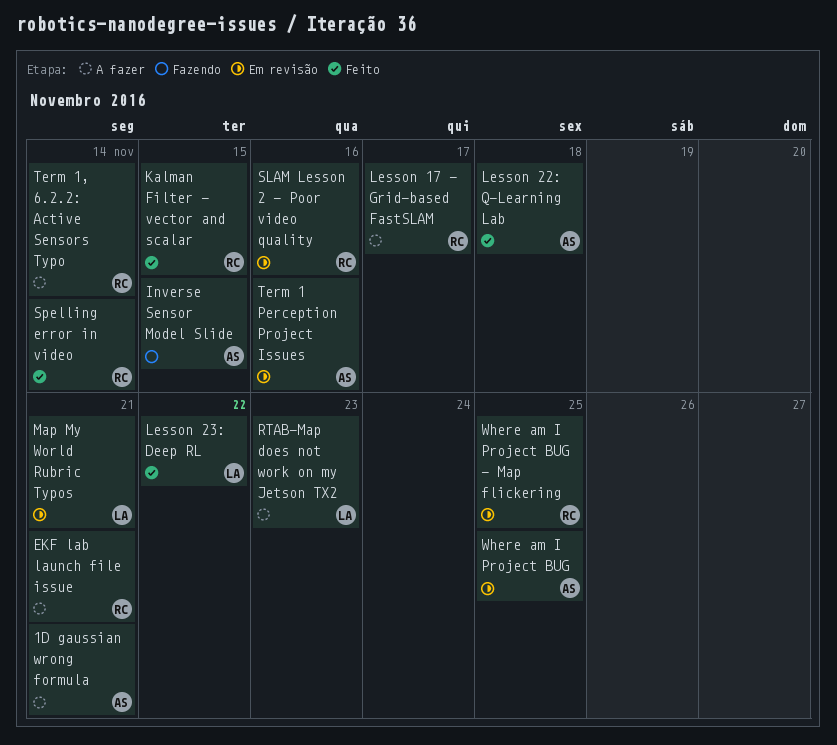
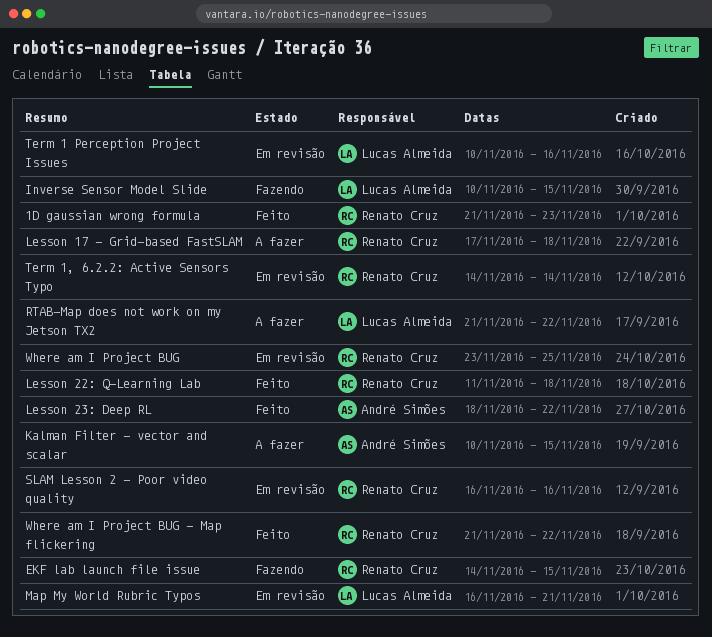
1D gaussian wrong formula, status: A fazer -> Feito
1D gaussian wrong formula, owner: André Simões -> Renato Cruz
1D gaussian wrong formula, due: Nov 21 -> Nov 23
EKF lab launch file issue, status: A fazer -> Fazendo
EKF lab launch file issue, due: Nov 21 -> Nov 15
Inverse Sensor Model Slide, owner: André Simões -> Lucas Almeida
Kalman Filter - vector and scalar, status: Feito -> A fazer
Kalman Filter - vector and scalar, owner: Renato Cruz -> André Simões
Lesson 17 - Grid-based FastSLAM, due: Nov 17 -> Nov 18
Lesson 22: Q-Learning Lab, owner: André Simões -> Renato Cruz
Lesson 23: Deep RL, owner: Lucas Almeida -> André Simões
RTAB-Map does not work on my Jetson TX2, due: Nov 23 -> Nov 22
Spelling error in video: present -> none
Term 1 Perception Project Issues, owner: André Simões -> Lucas Almeida
Term 1, 6.2.2: Active Sensors Typo, status: A fazer -> Em revisão
Where am I Project BUG, owner: André Simões -> Renato Cruz
Where am I Project BUG - Map flickering, status: Em revisão -> Feito
Where am I Project BUG - Map flickering, due: Nov 25 -> Nov 22

